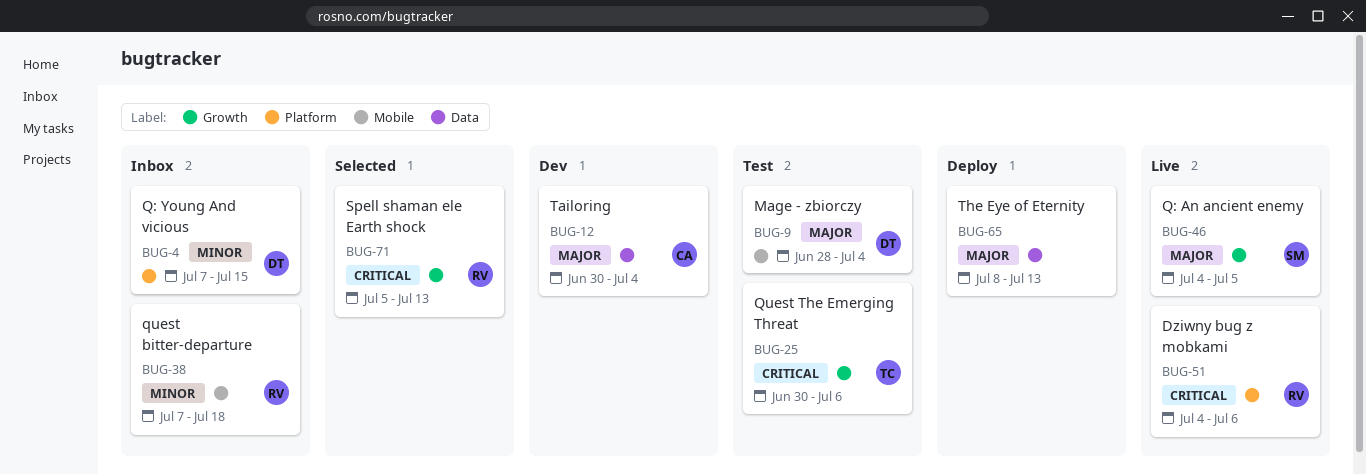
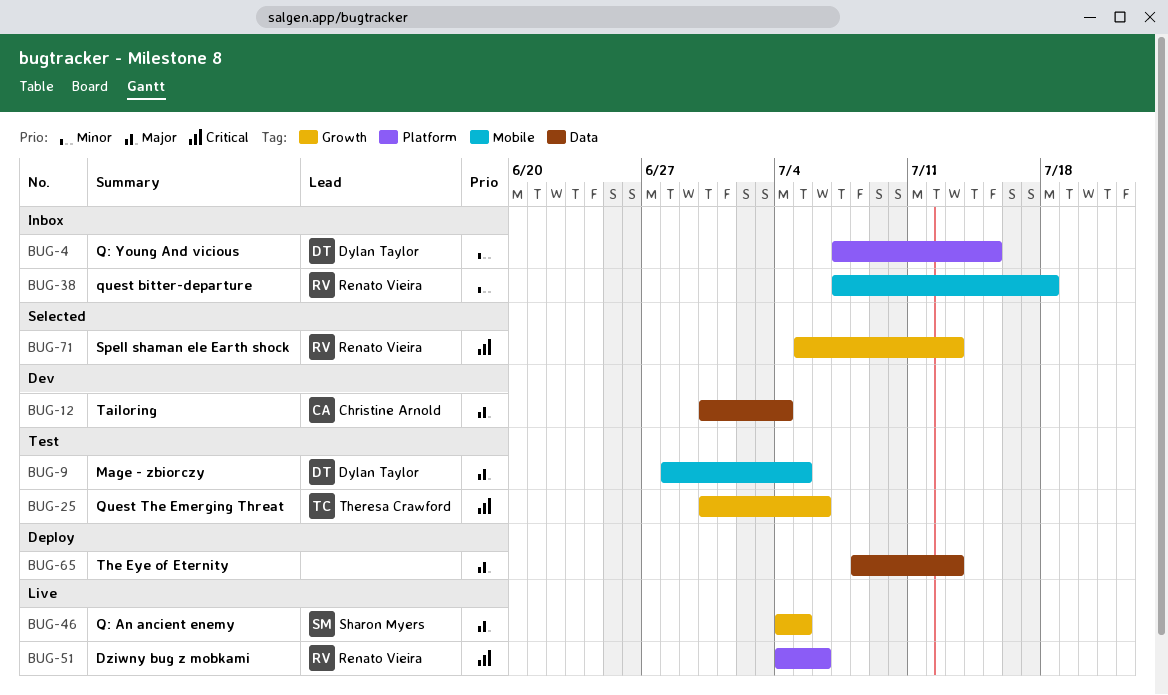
BUG-9, due: Jul 4 -> Jul 5

